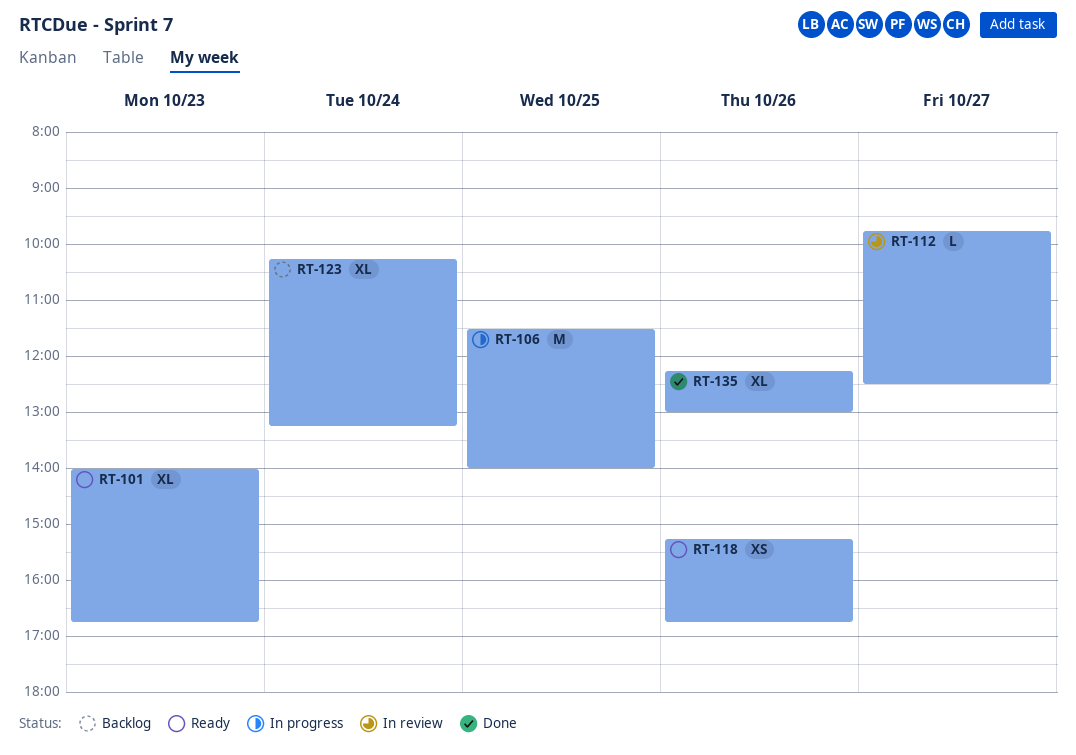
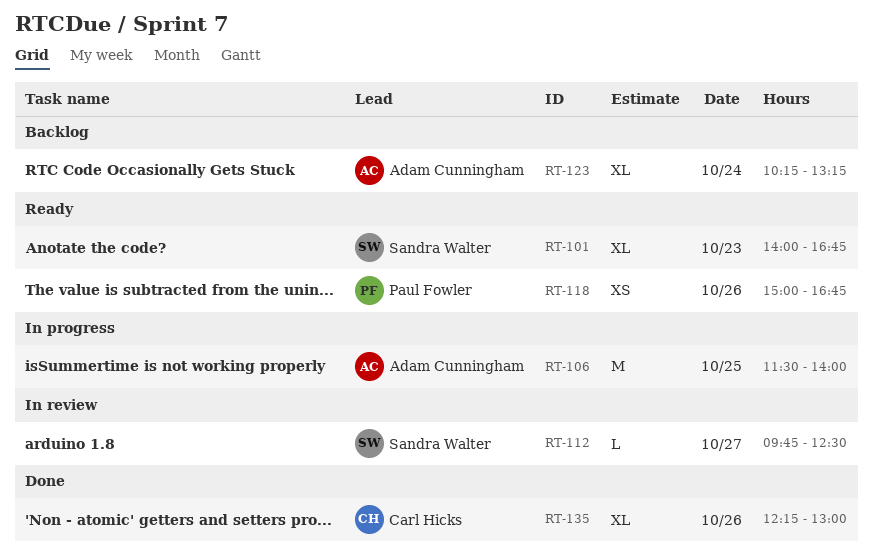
RT-118, begins: 15:15 -> 15:00

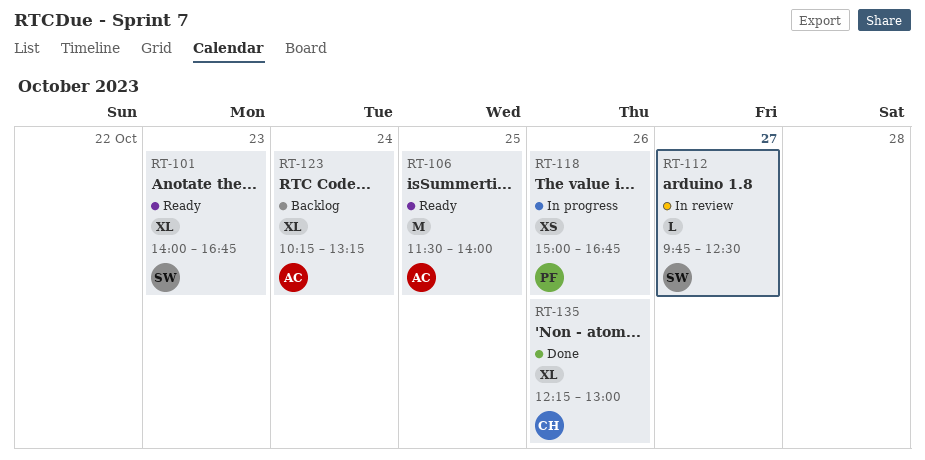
RT-106, status: In progress -> Ready
RT-118, status: Ready -> In progress

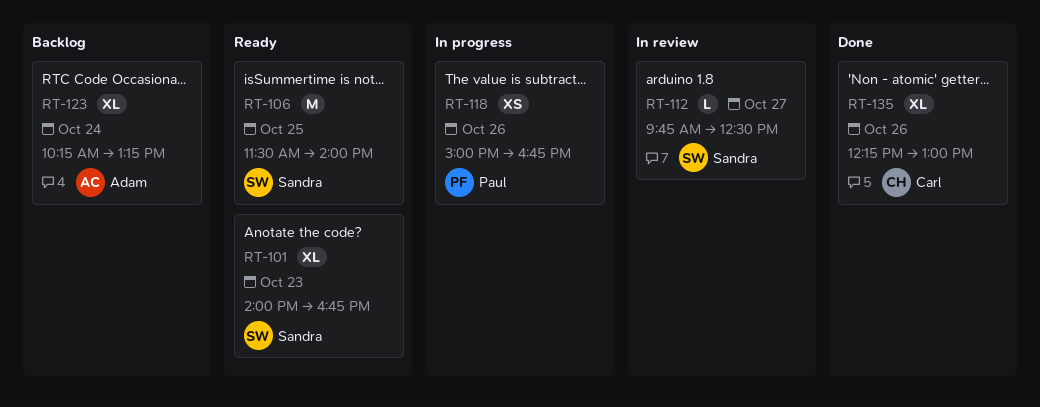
RT-106, owner: Adam -> Sandra

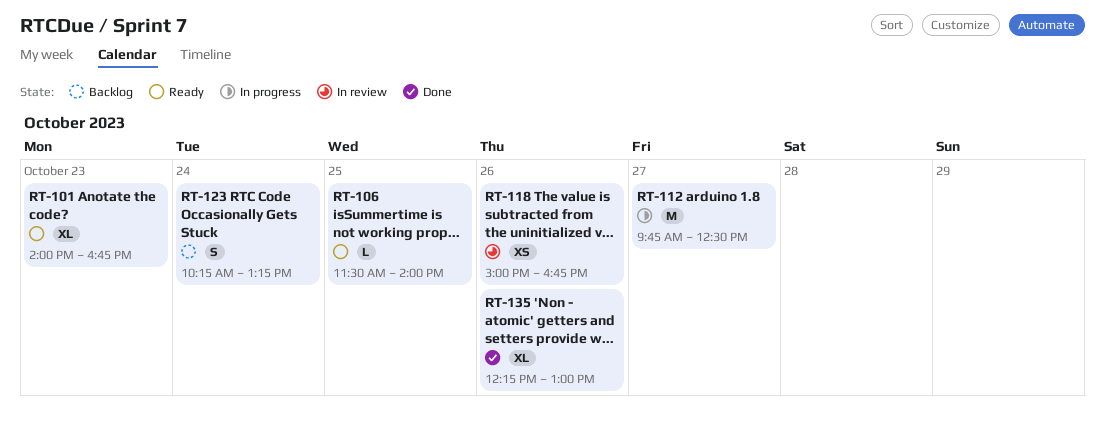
RT-106, estimate: M -> L
RT-112, status: In review -> In progress
RT-112, estimate: L -> M
RT-118, status: In progress -> In review
RT-123, estimate: XL -> S

